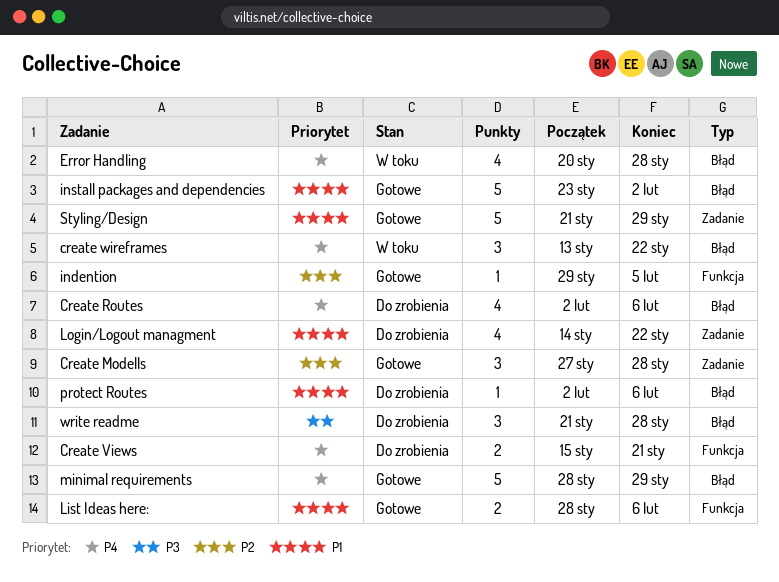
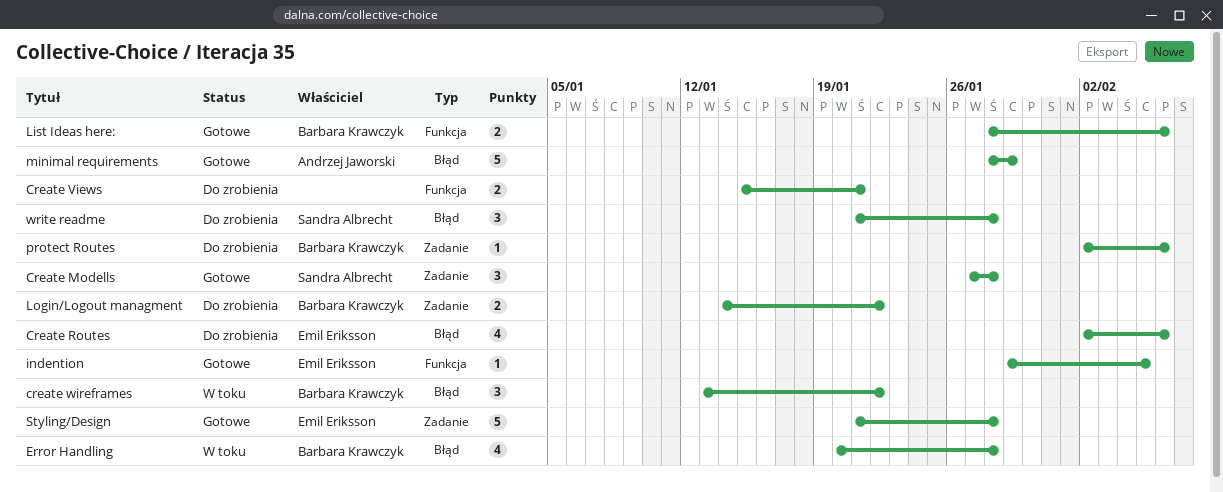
install packages and dependencies: present -> none
Login/Logout managment, estimate: 4 -> 2
protect Routes, label: Błąd -> Zadanie
Styling/Design, due: Jan 29 -> Jan 28

